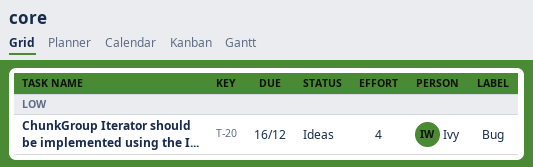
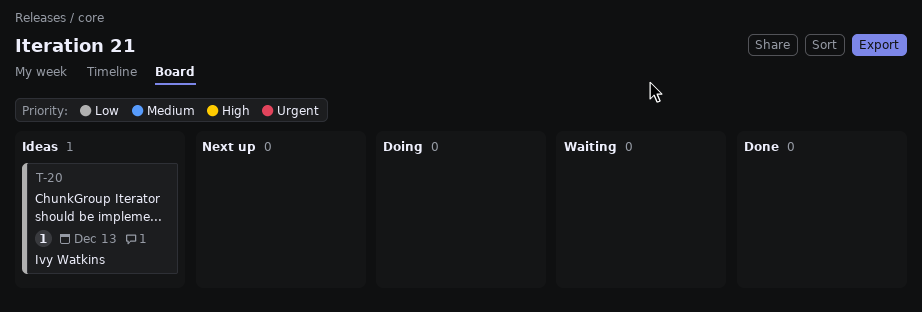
T-20, estimate: 4 -> 1
T-20, due: Dec 16 -> Dec 13

